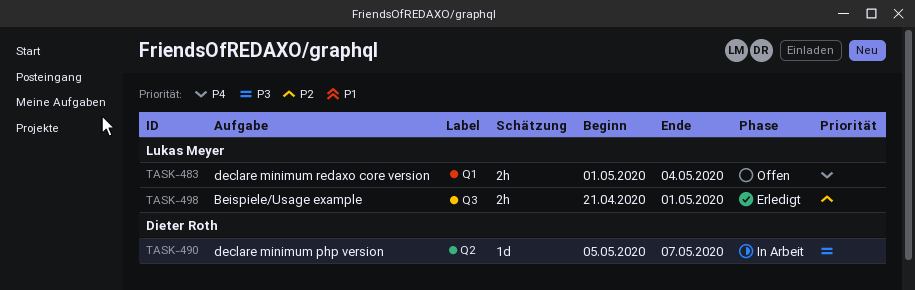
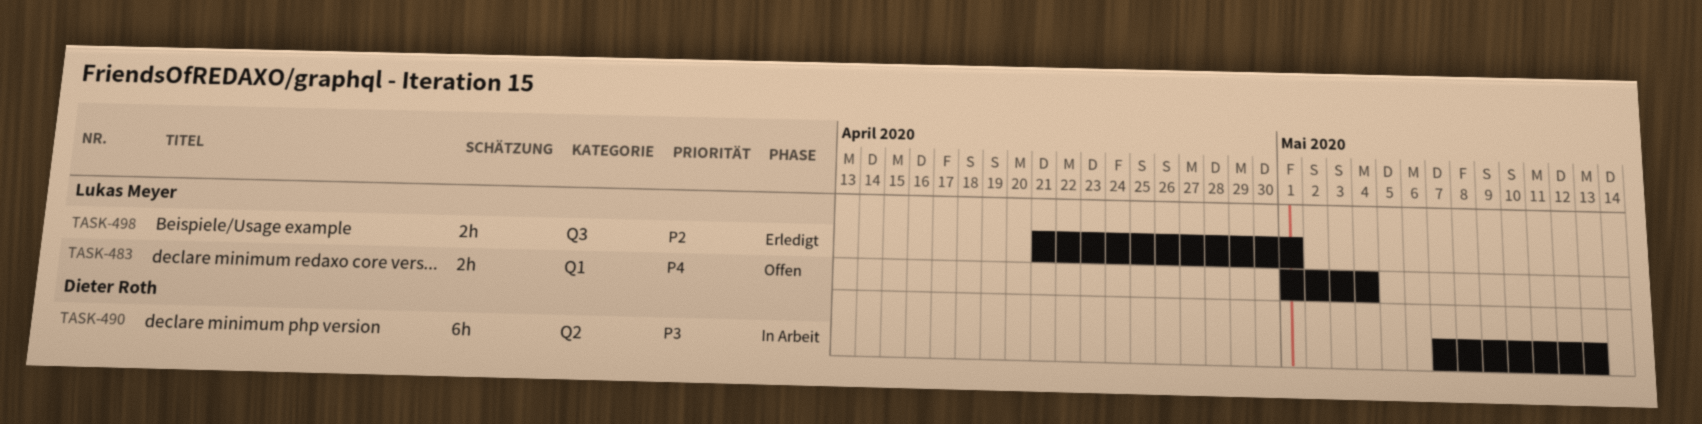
TASK-490, estimate: 1d -> 6h
TASK-490, start: May 5 -> May 7
TASK-490, due: May 7 -> May 13

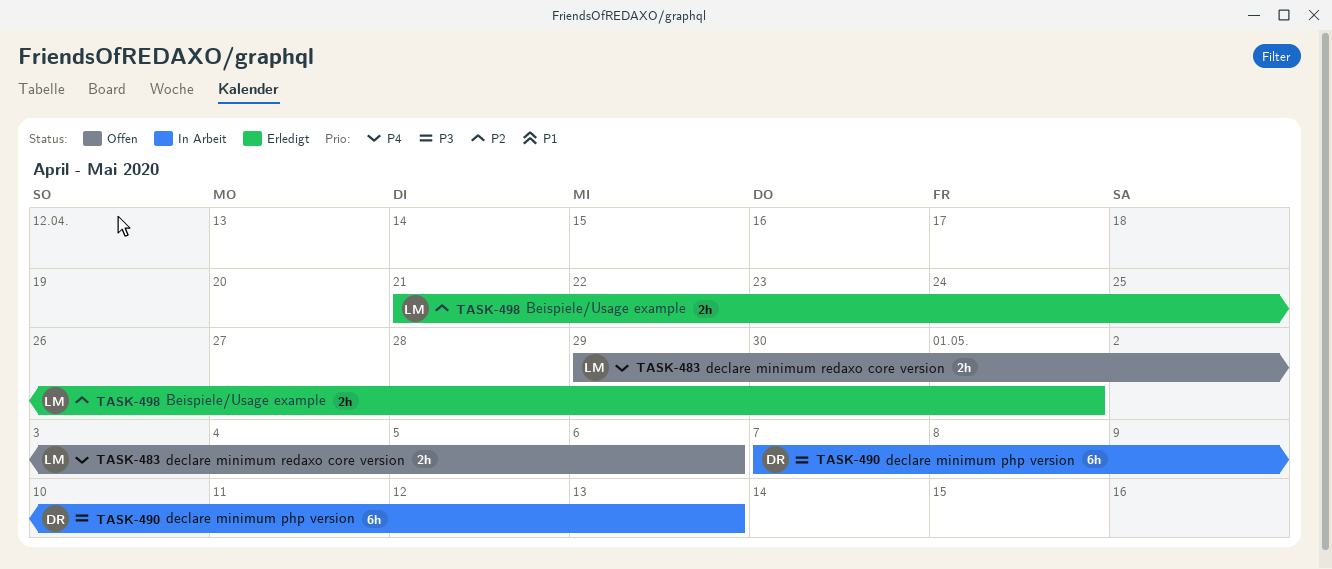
TASK-483, start: May 1 -> Apr 29
TASK-483, due: May 4 -> May 6

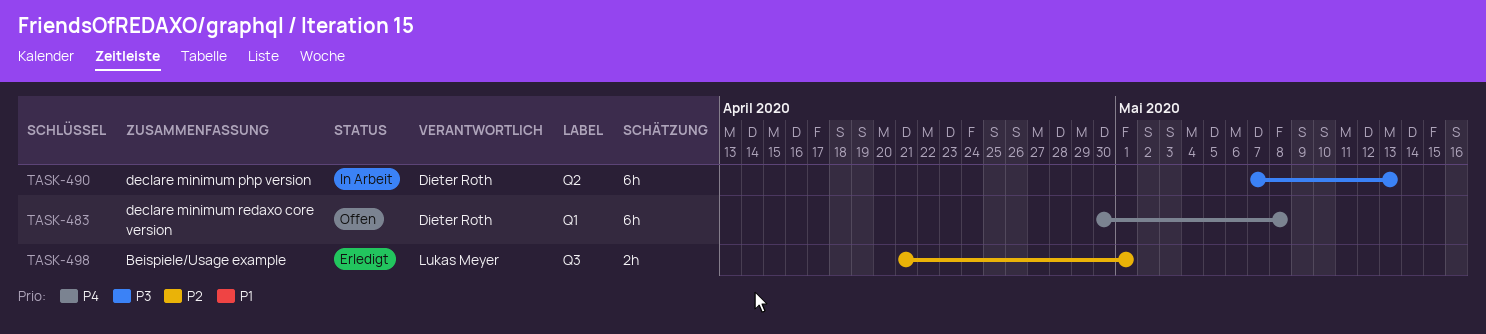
TASK-483, owner: Lukas Meyer -> Dieter Roth
TASK-483, estimate: 2h -> 6h
TASK-483, start: Apr 29 -> Apr 30
TASK-483, due: May 6 -> May 8

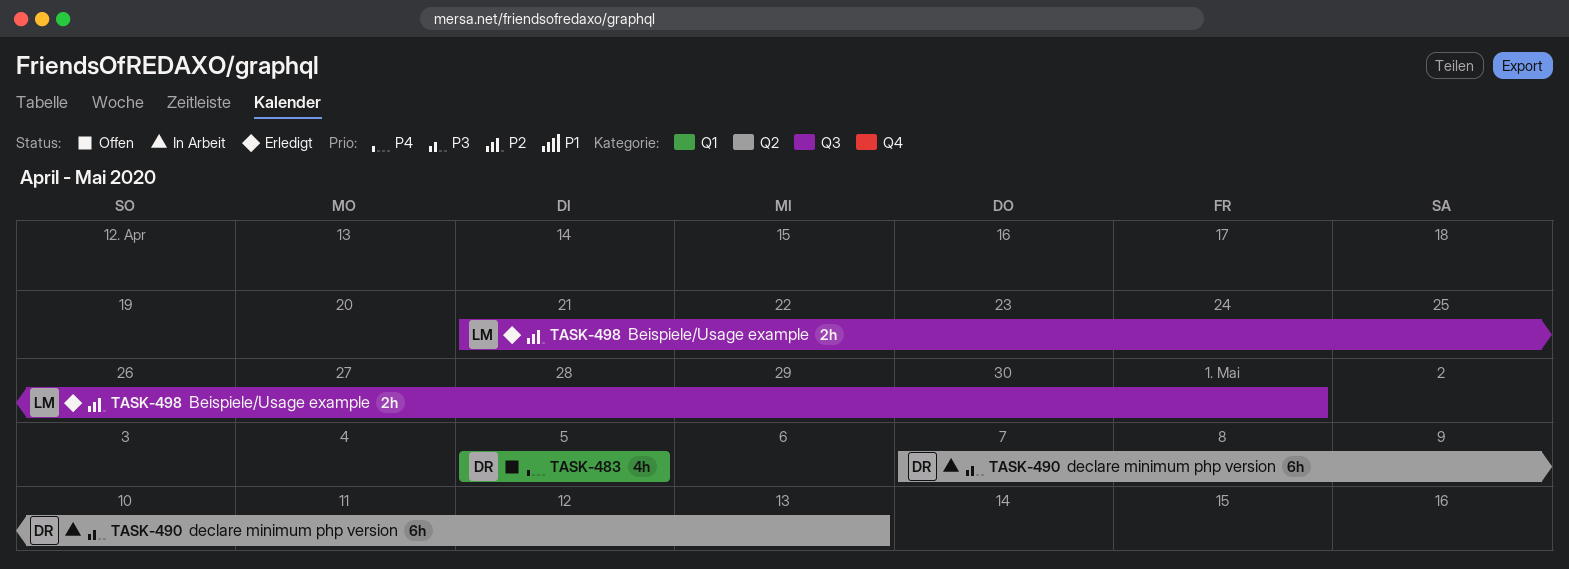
TASK-483, estimate: 6h -> 4h
TASK-483, start: Apr 30 -> May 5
TASK-483, due: May 8 -> May 5

